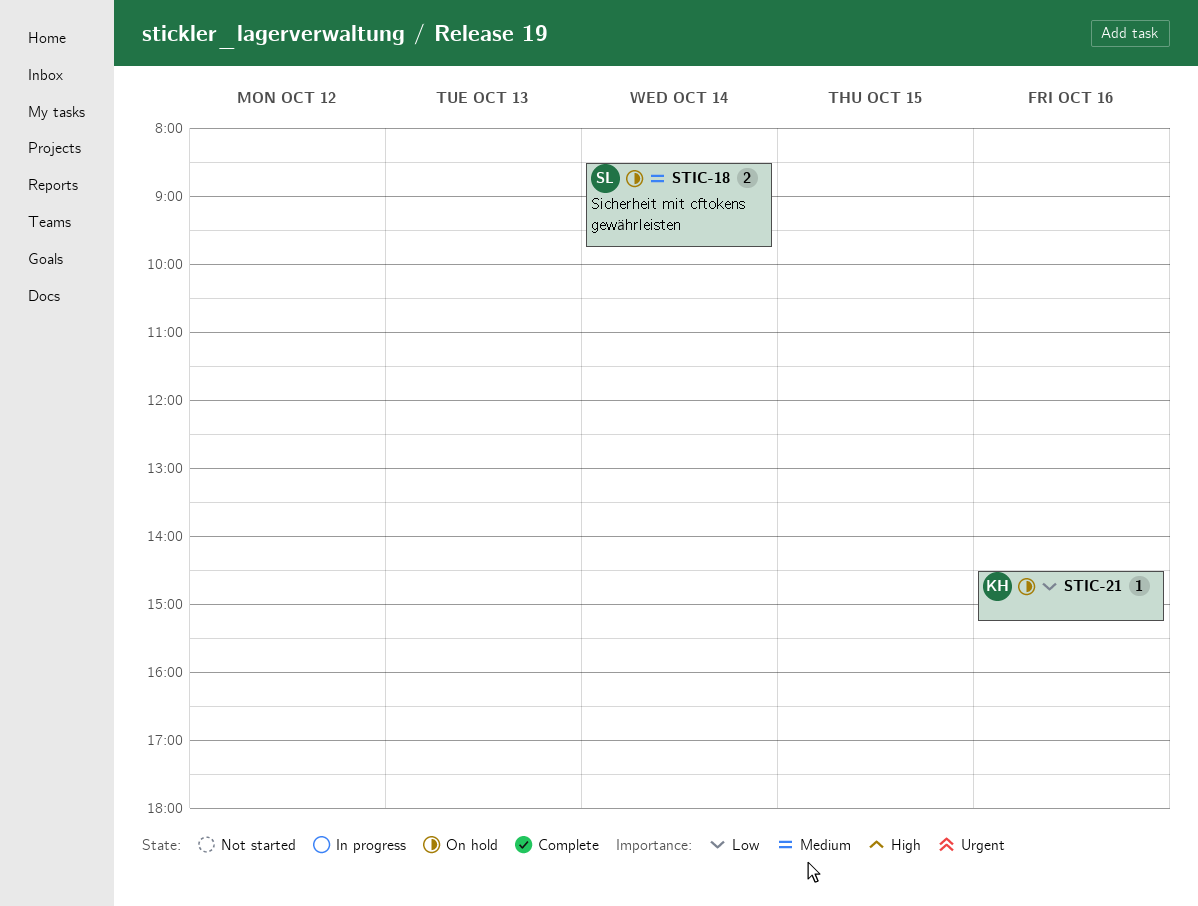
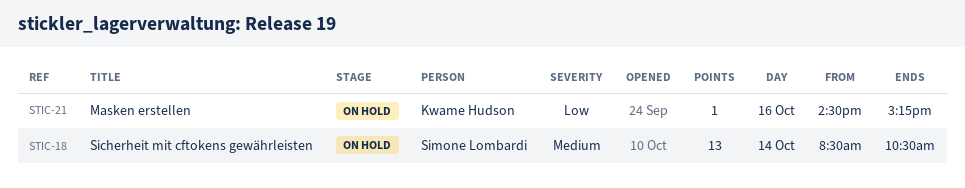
STIC-18, estimate: 2 -> 13
STIC-18, ends: 09:45 -> 10:30

